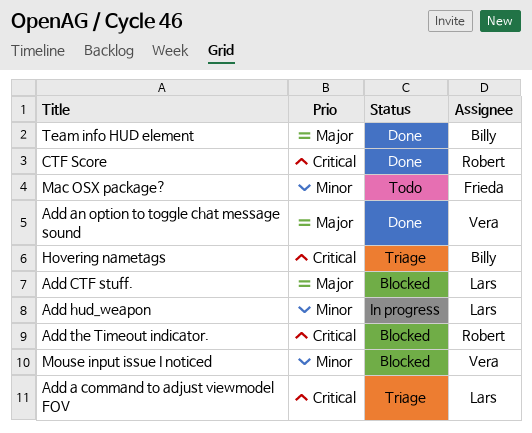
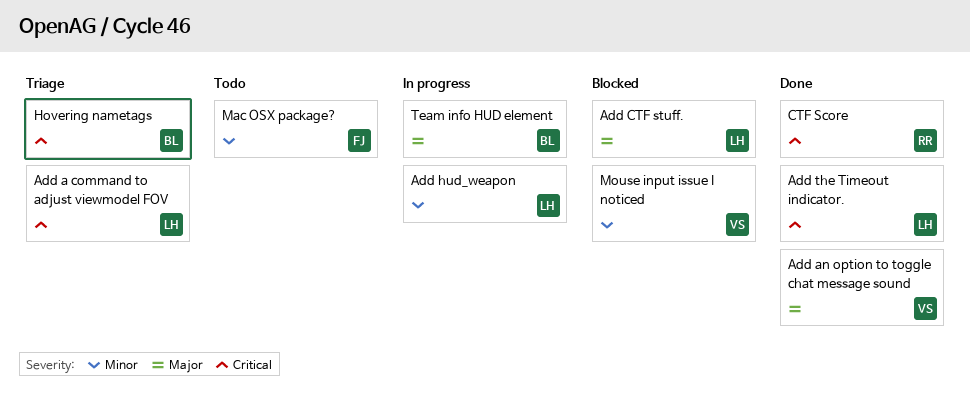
Add the Timeout indicator., status: Blocked -> Done
Add the Timeout indicator., owner: Robert -> Lars
Team info HUD element, status: Done -> In progress

